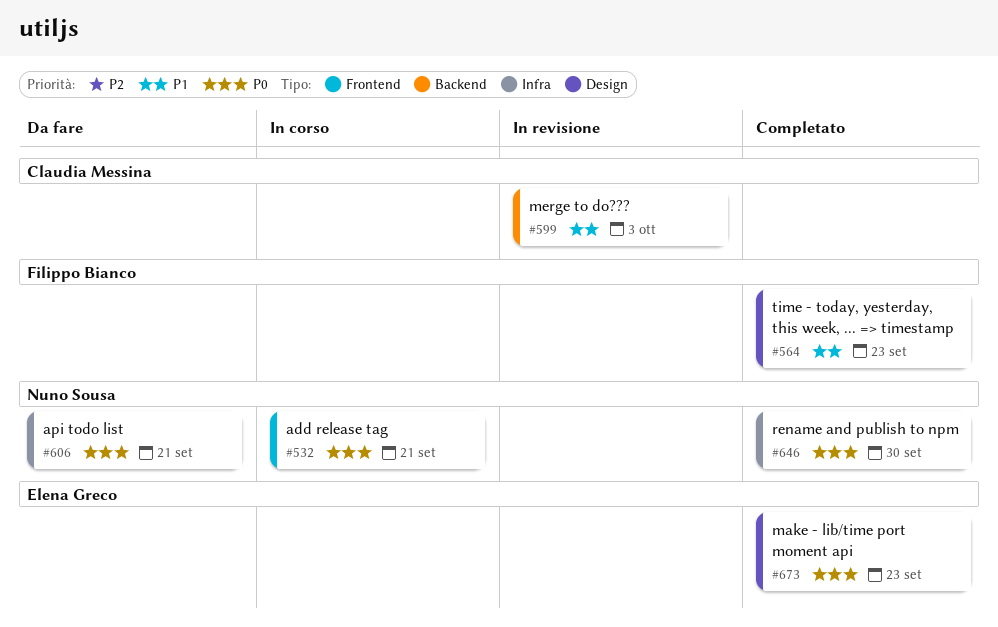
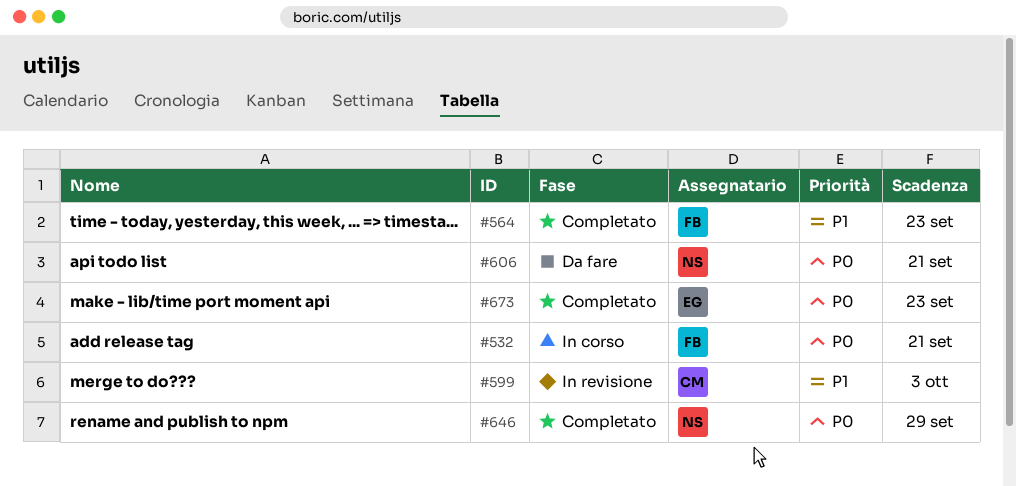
#532, owner: Nuno Sousa -> Filippo Bianco
#646, due: Sep 30 -> Sep 29

